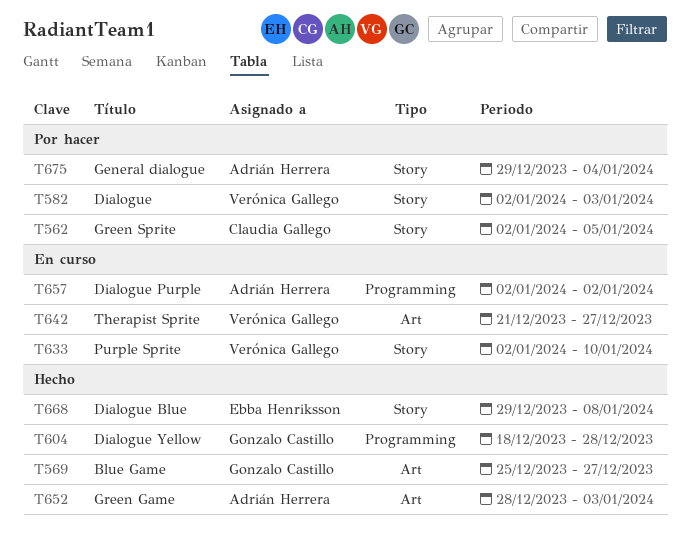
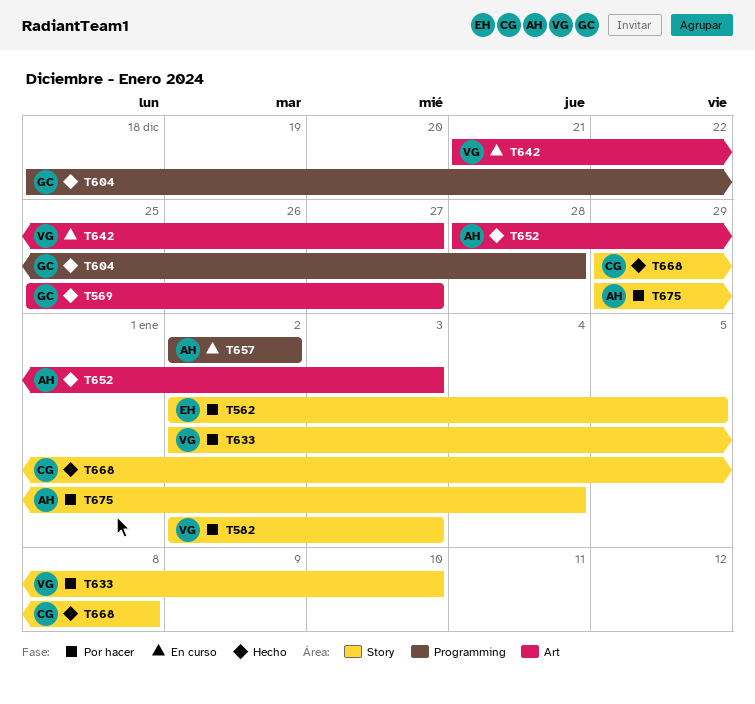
T562, owner: Claudia Gallego -> Ebba Henriksson
T633, status: En curso -> Por hacer
T668, owner: Ebba Henriksson -> Claudia Gallego

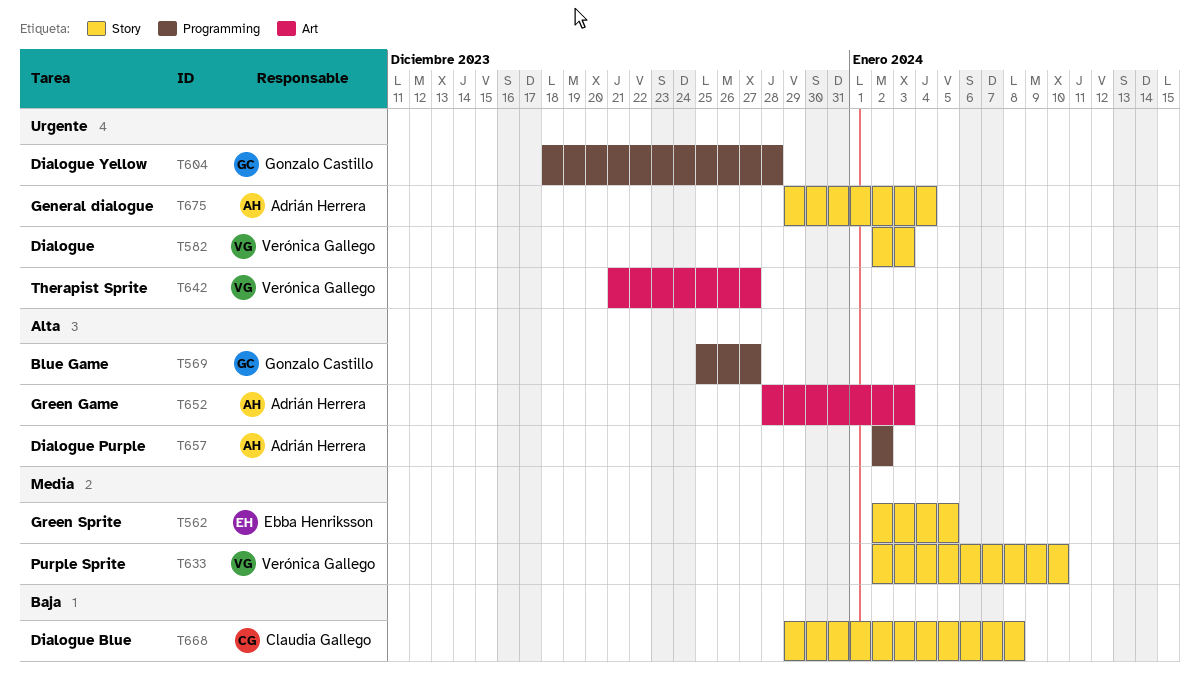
T569, label: Art -> Programming

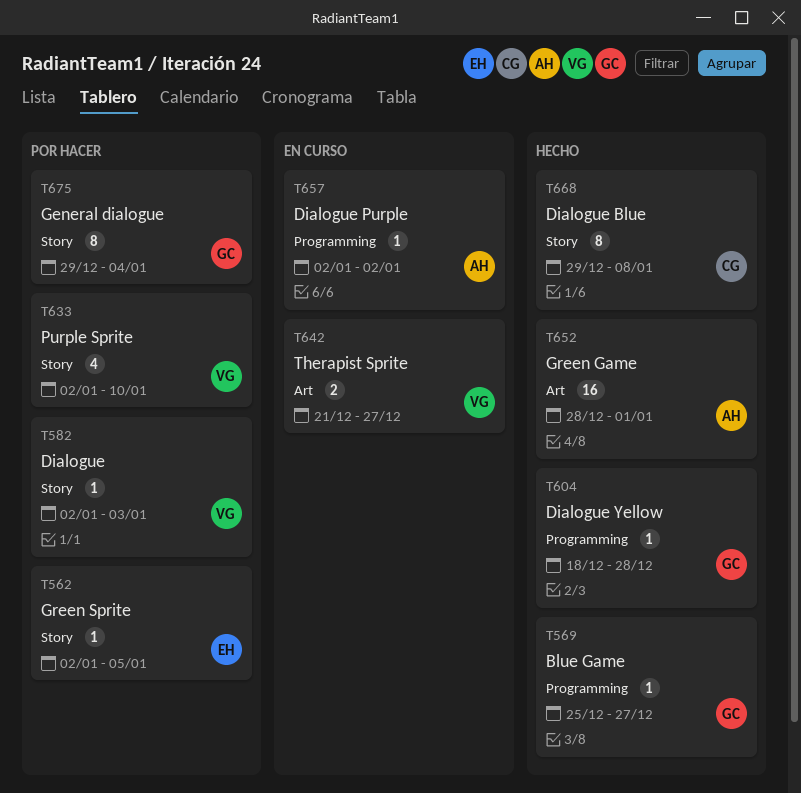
T652, due: Jan 3 -> Jan 1
T675, owner: Adrián Herrera -> Gonzalo Castillo

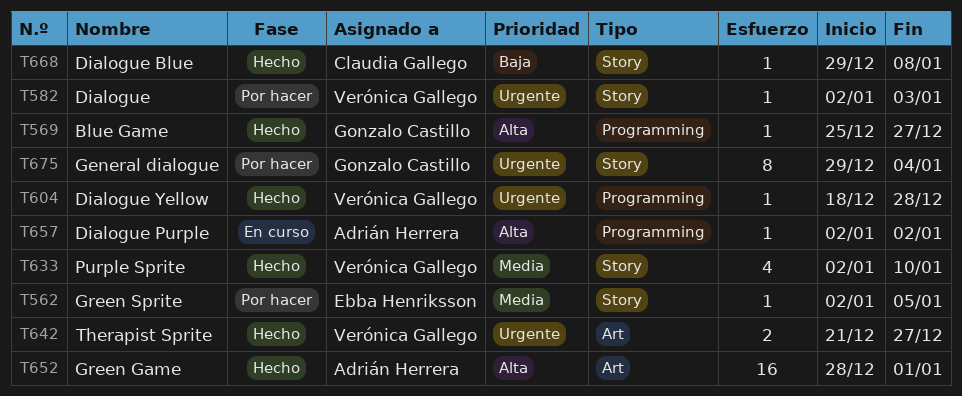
T604, owner: Gonzalo Castillo -> Verónica Gallego
T633, status: Por hacer -> Hecho
T642, status: En curso -> Hecho
T668, estimate: 8 -> 1

